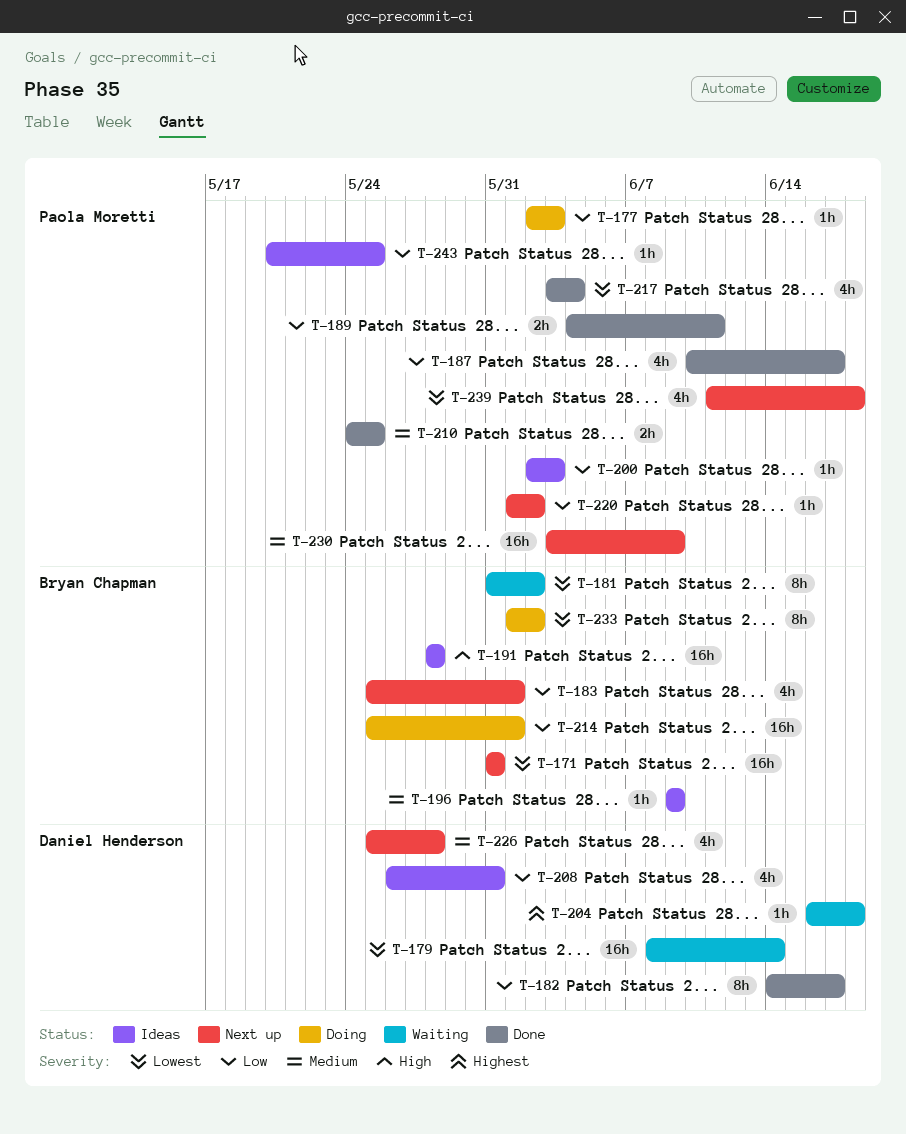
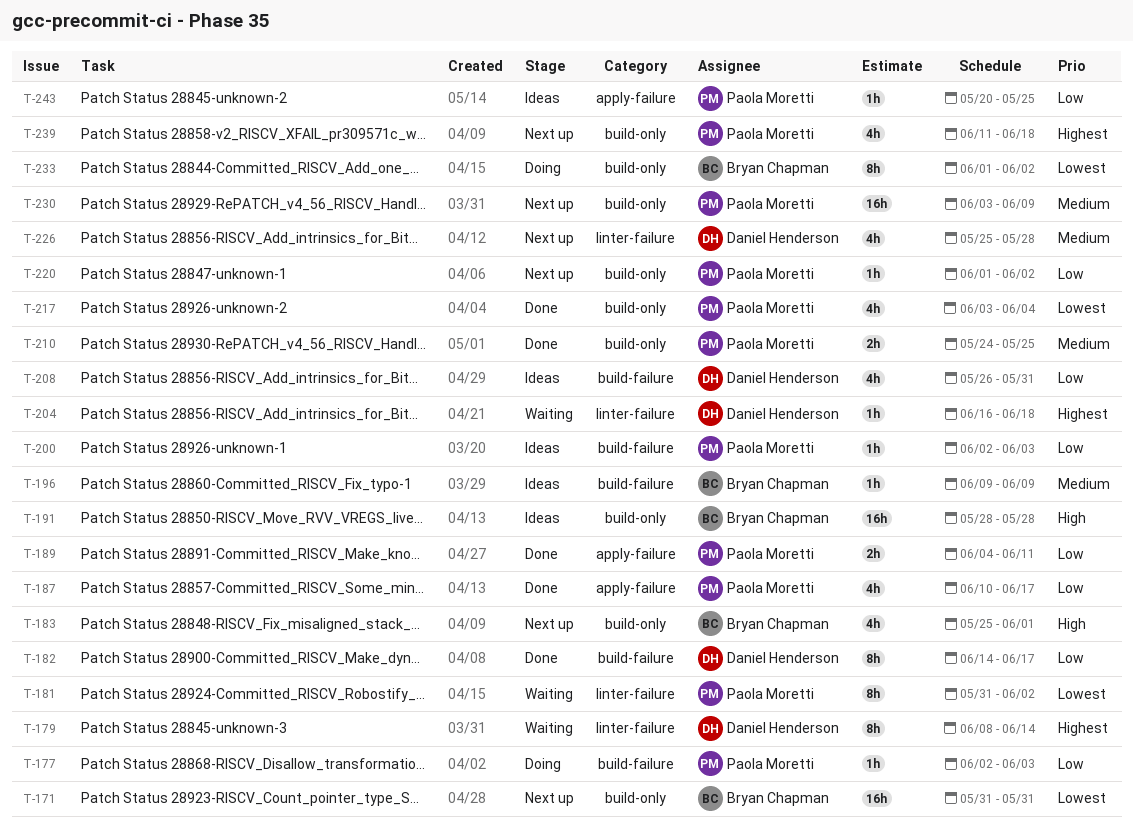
T-179, priority: Lowest -> Highest
T-179, estimate: 16h -> 8h
T-181, owner: Bryan Chapman -> Paola Moretti
T-183, priority: Low -> High
T-214: present -> none
T-239, priority: Lowest -> Highest

